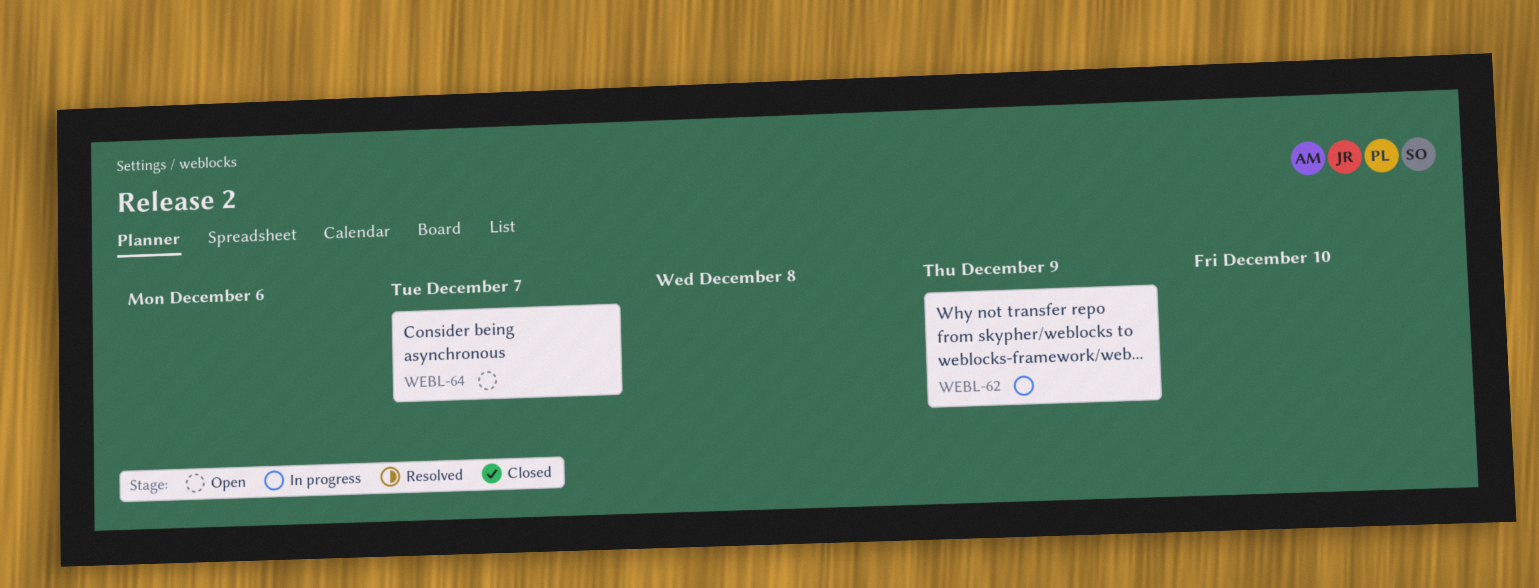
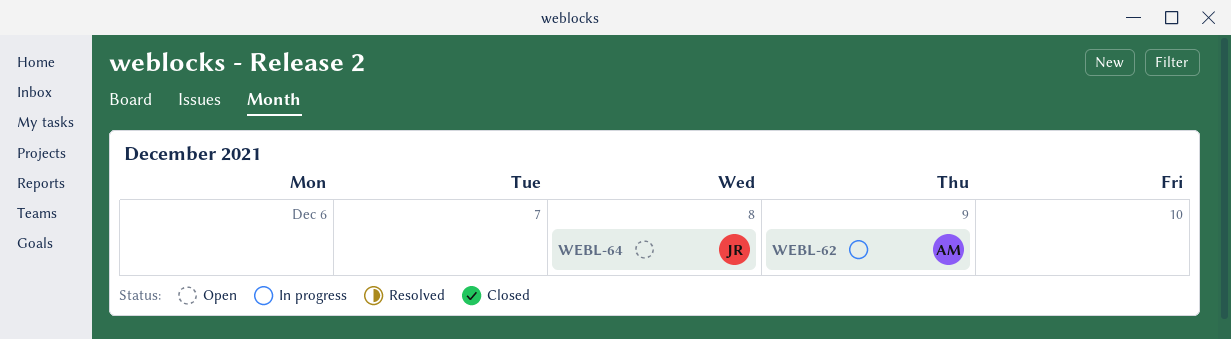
WEBL-64, due: Dec 7 -> Dec 8

